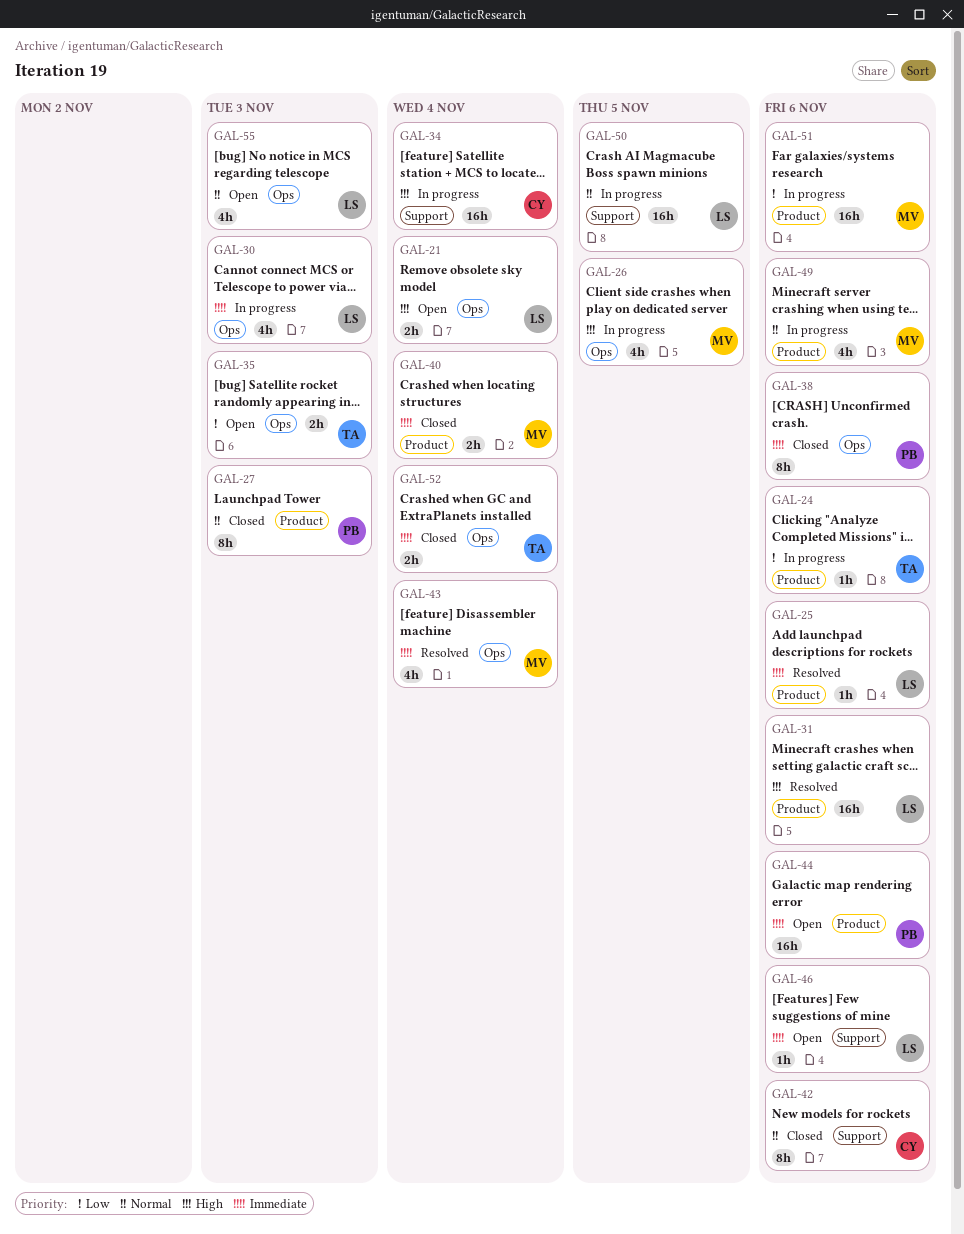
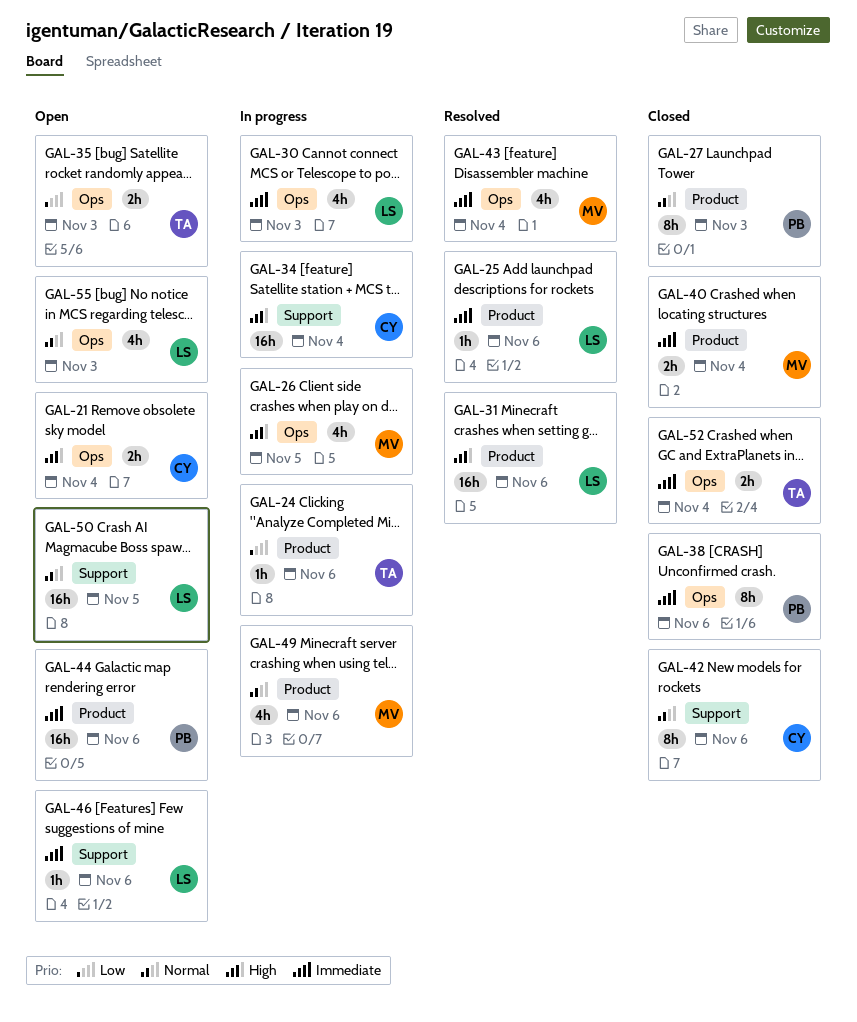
GAL-21, owner: LS -> CY
GAL-50, status: In progress -> Open
GAL-51: present -> none

